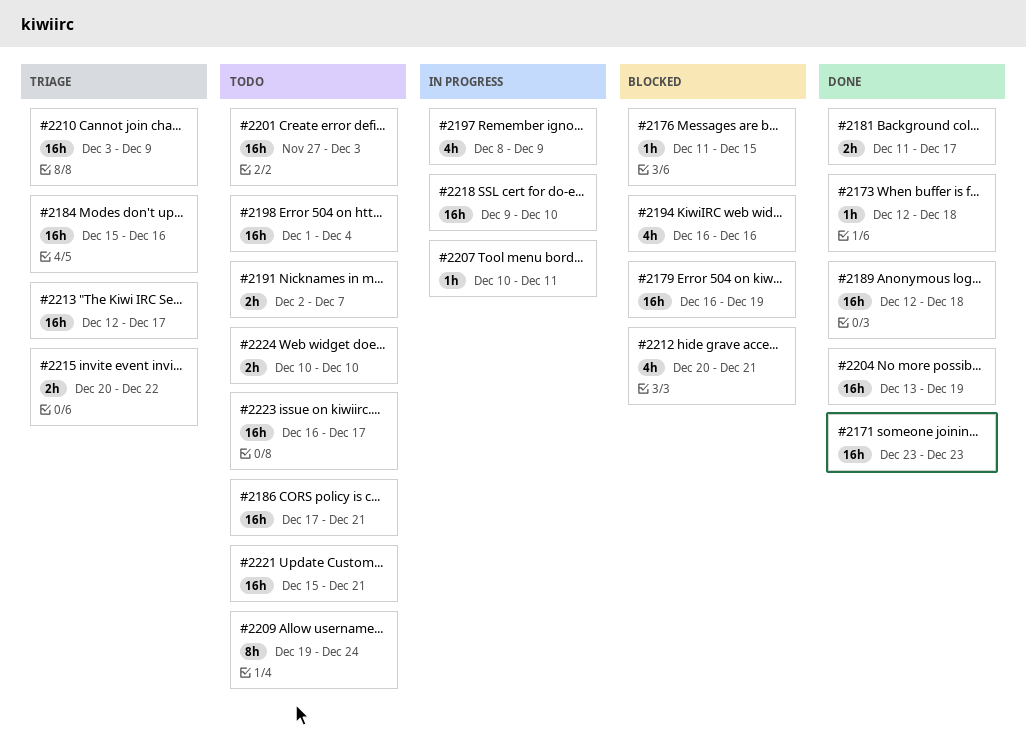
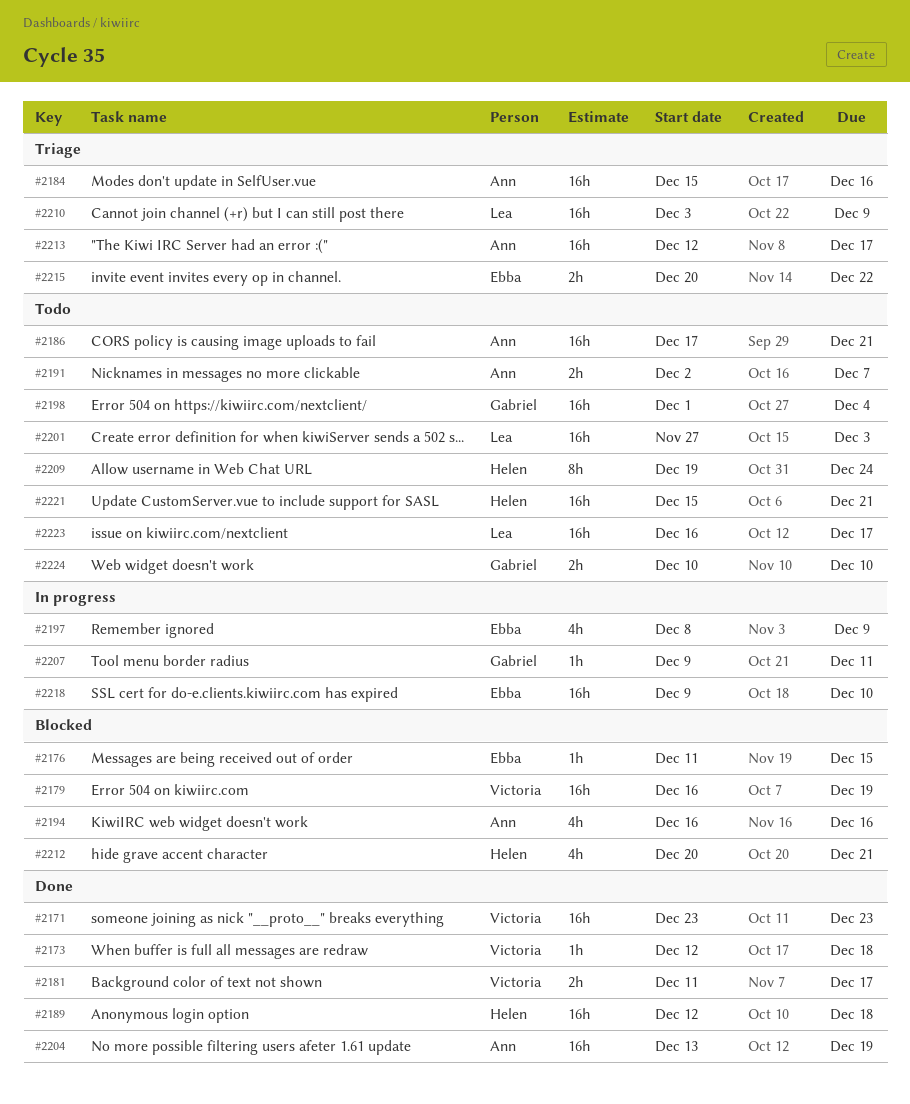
#2207, start: Dec 10 -> Dec 9

